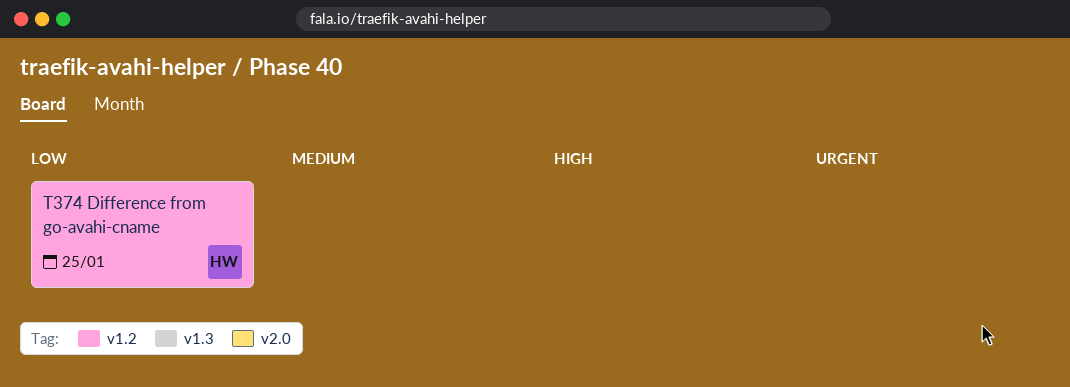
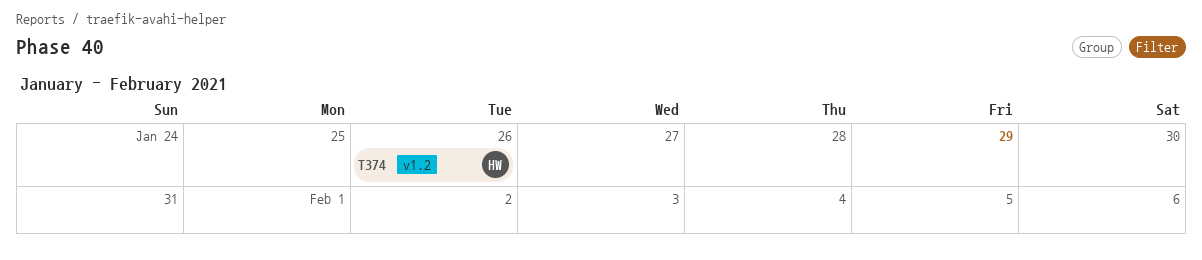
T374, due: Jan 25 -> Jan 26

